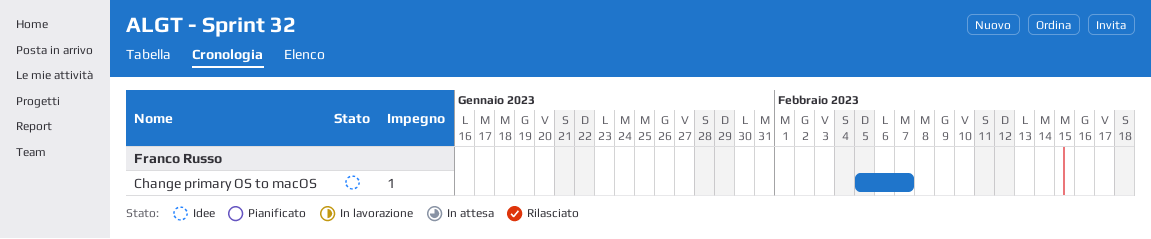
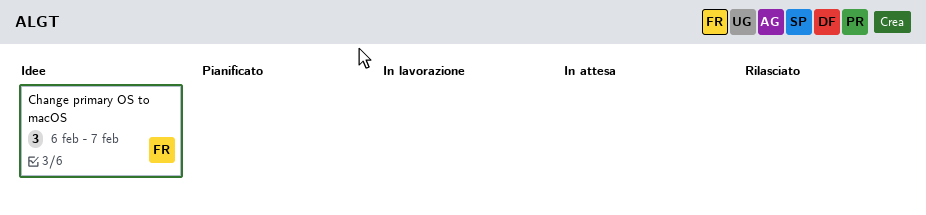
Change primary OS to macOS, estimate: 1 -> 3
Change primary OS to macOS, start: Feb 5 -> Feb 6

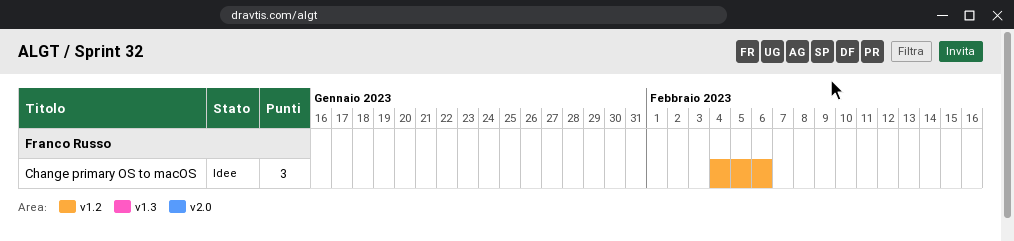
Change primary OS to macOS, start: Feb 6 -> Feb 4
Change primary OS to macOS, due: Feb 7 -> Feb 6

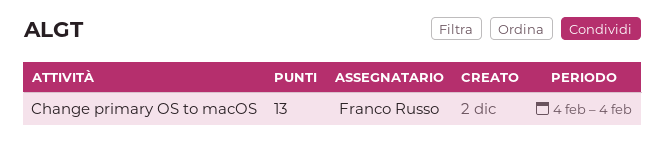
Change primary OS to macOS, estimate: 3 -> 13
Change primary OS to macOS, due: Feb 6 -> Feb 4

